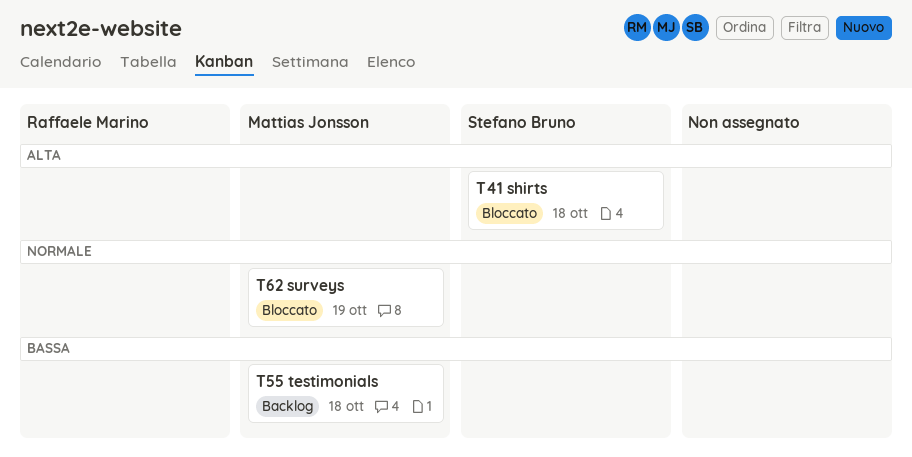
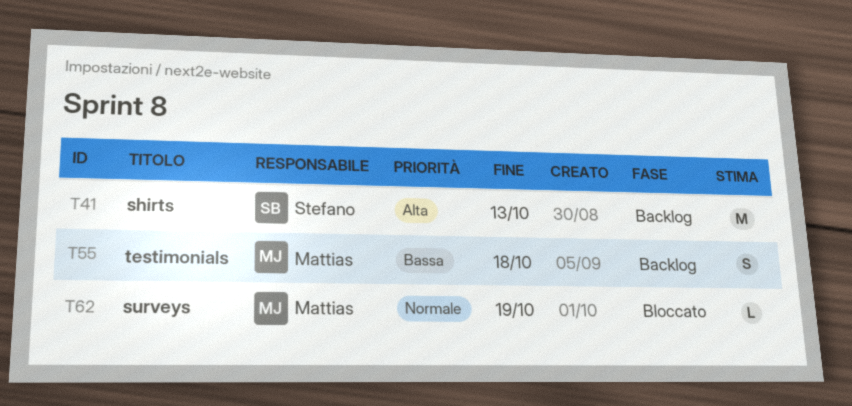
T41, status: Bloccato -> Backlog
T41, due: Oct 18 -> Oct 13

